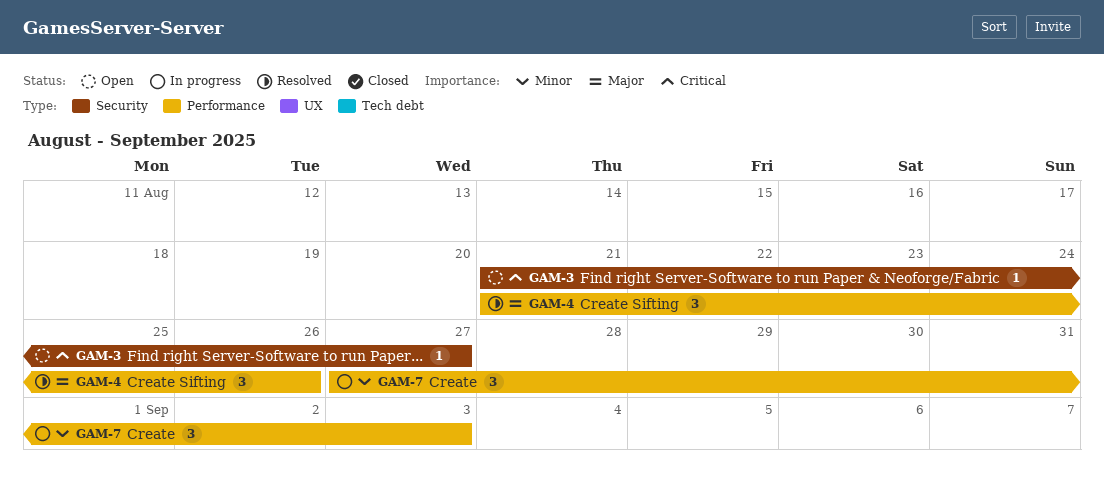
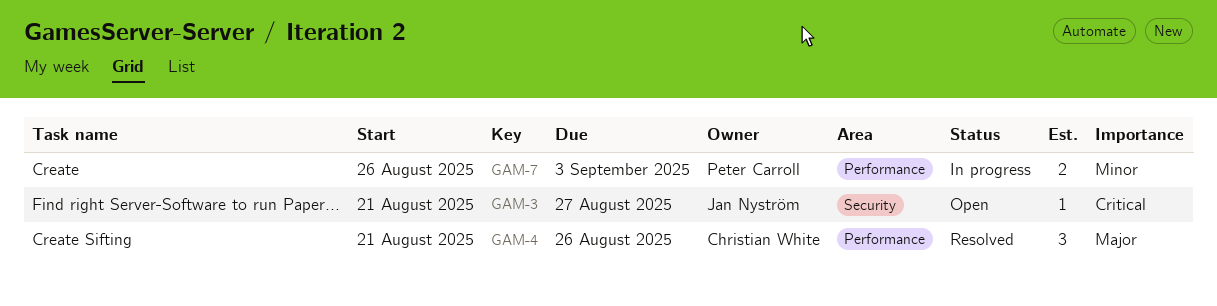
GAM-7, estimate: 3 -> 2
GAM-7, start: Aug 27 -> Aug 26

